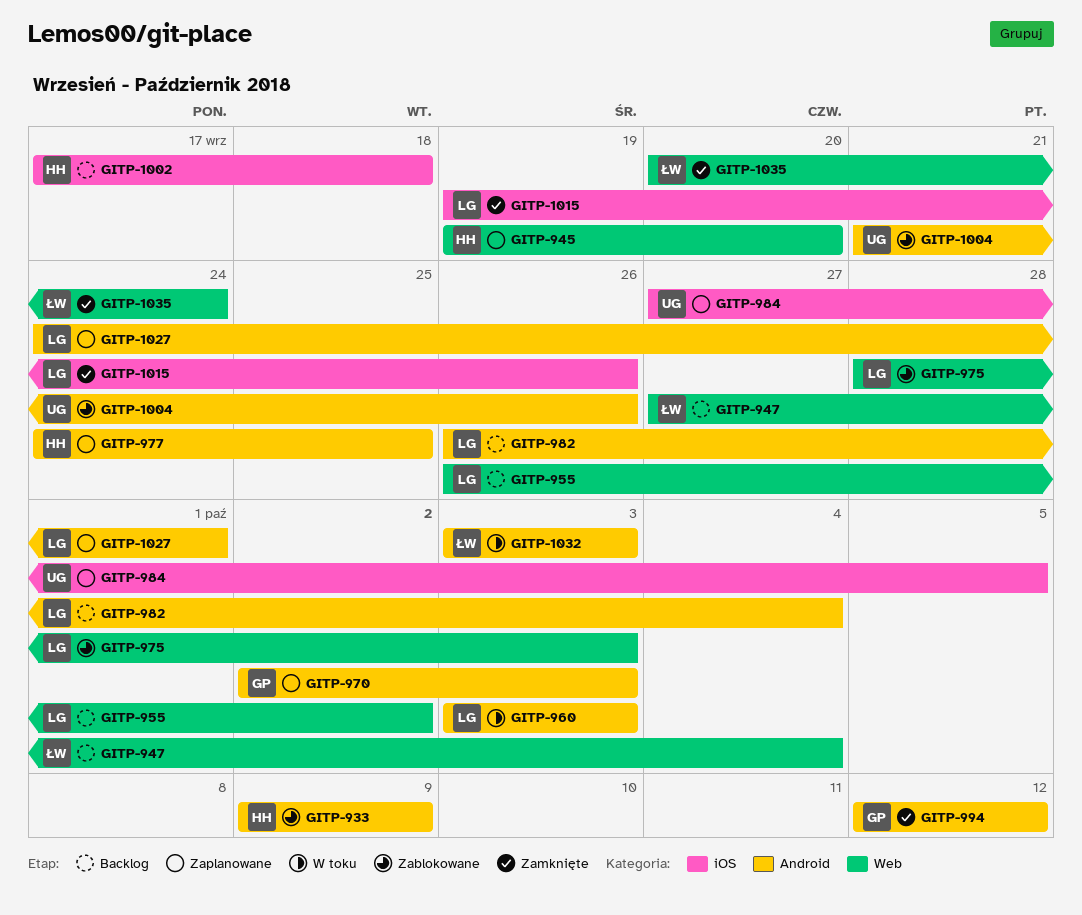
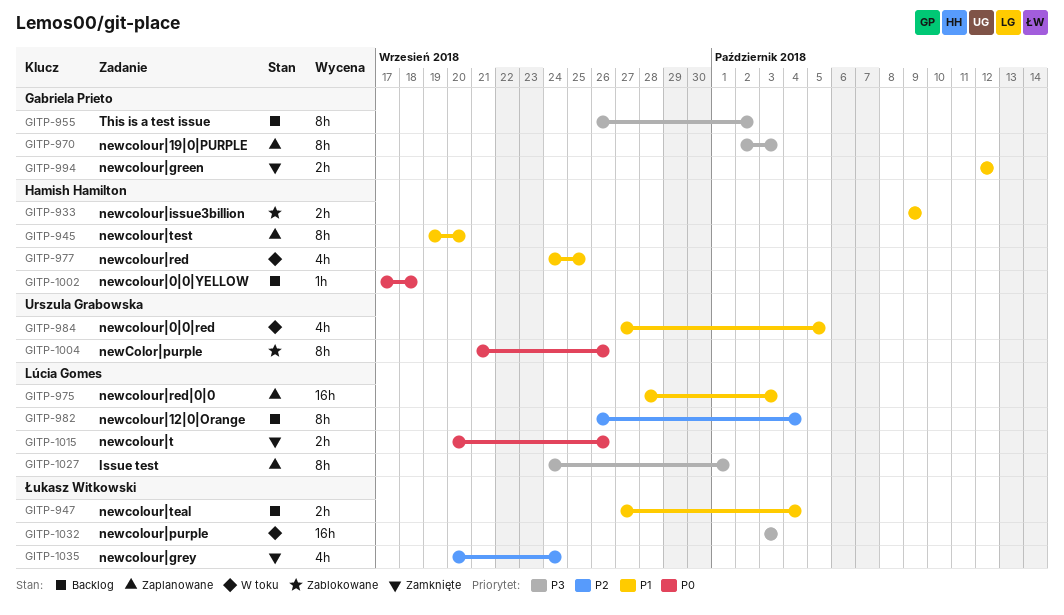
GITP-955, owner: Lúcia Gomes -> Gabriela Prieto
GITP-960: present -> none
GITP-975, status: Zablokowane -> Zaplanowane
GITP-977, status: Zaplanowane -> W toku
GITP-984, status: Zaplanowane -> W toku
GITP-1015, start: Sep 19 -> Sep 20

